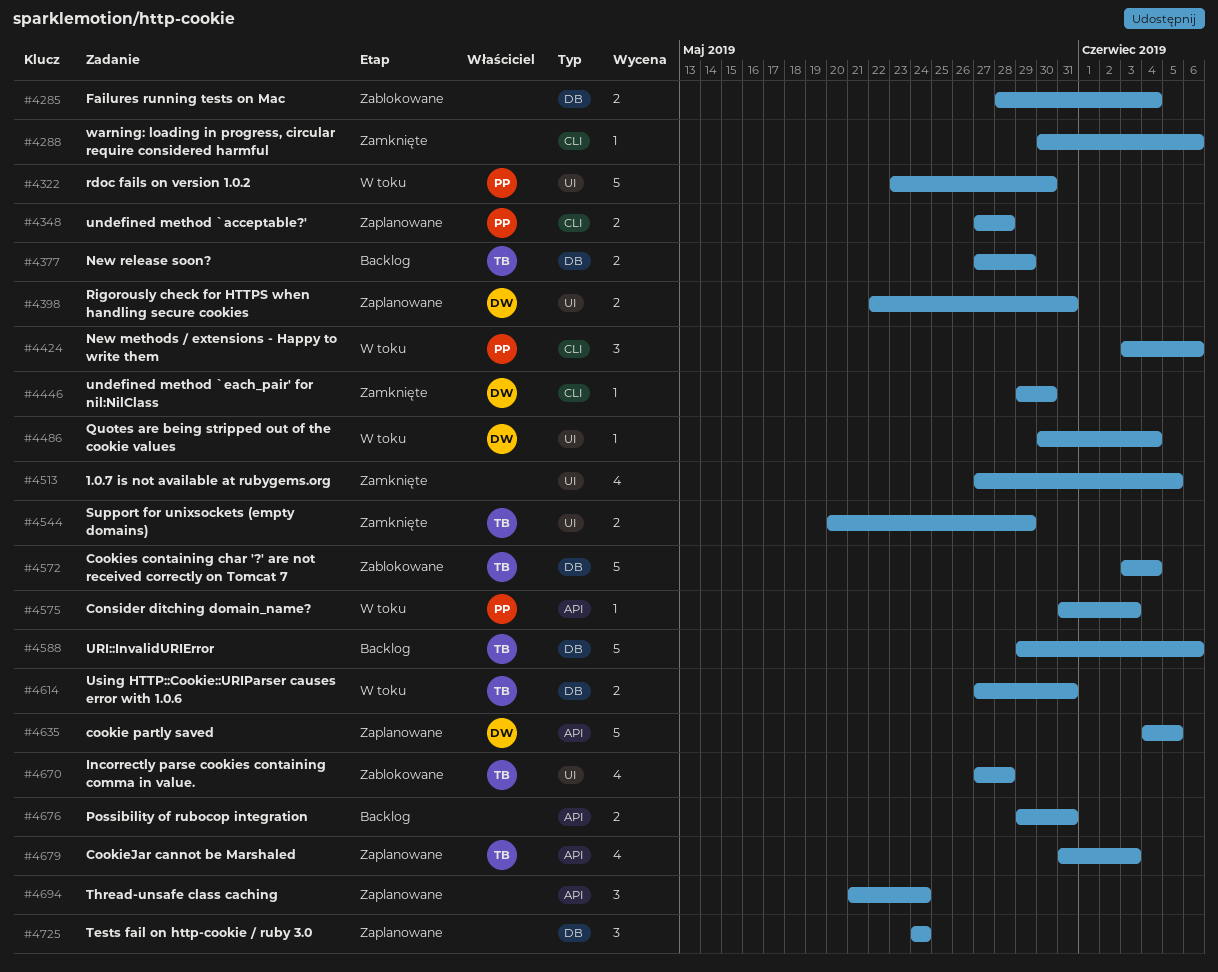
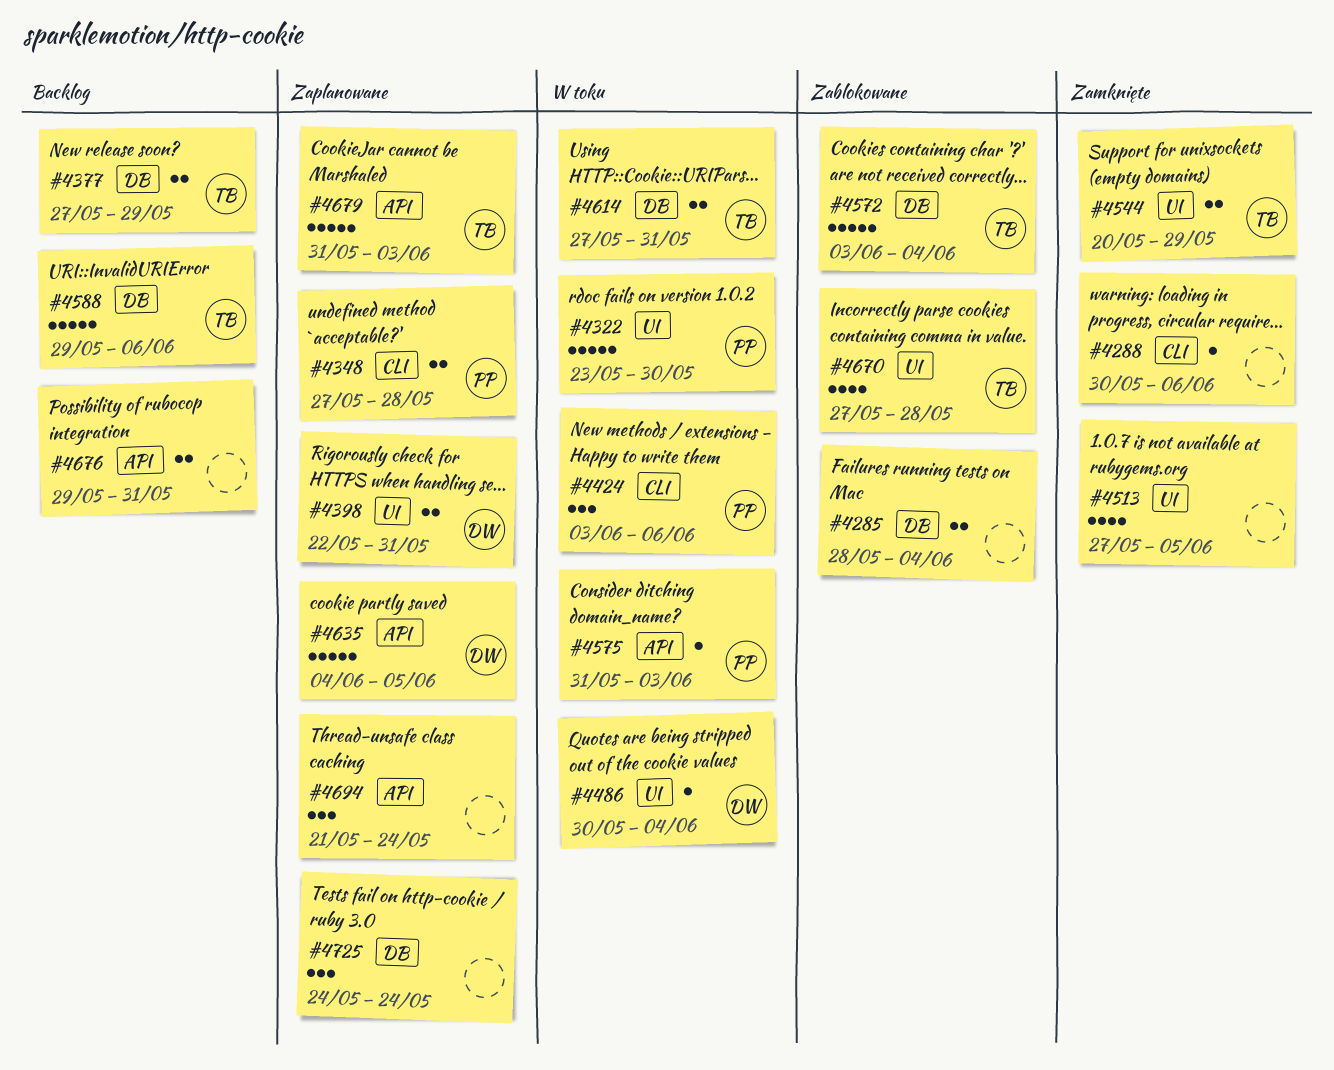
#4446: present -> none
#4679, estimate: 4 -> 5

